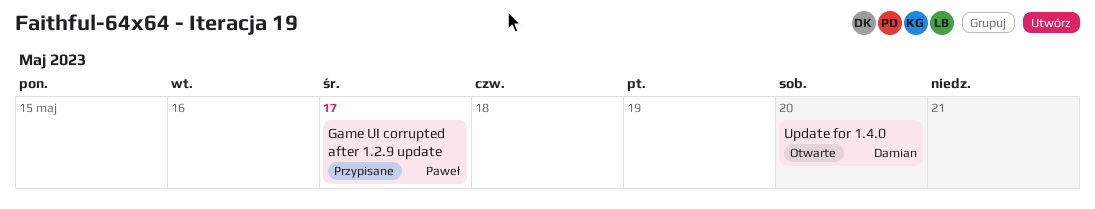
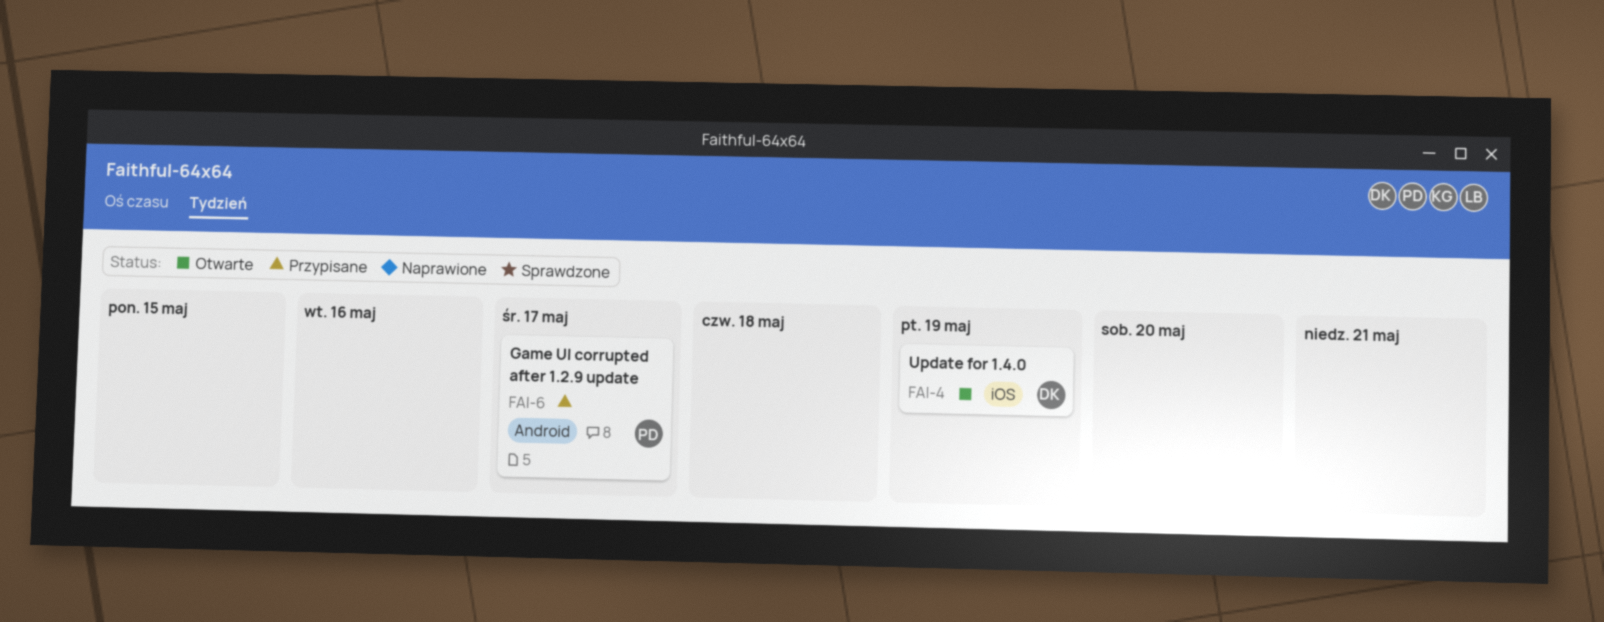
Update for 1.4.0, due: May 20 -> May 19

